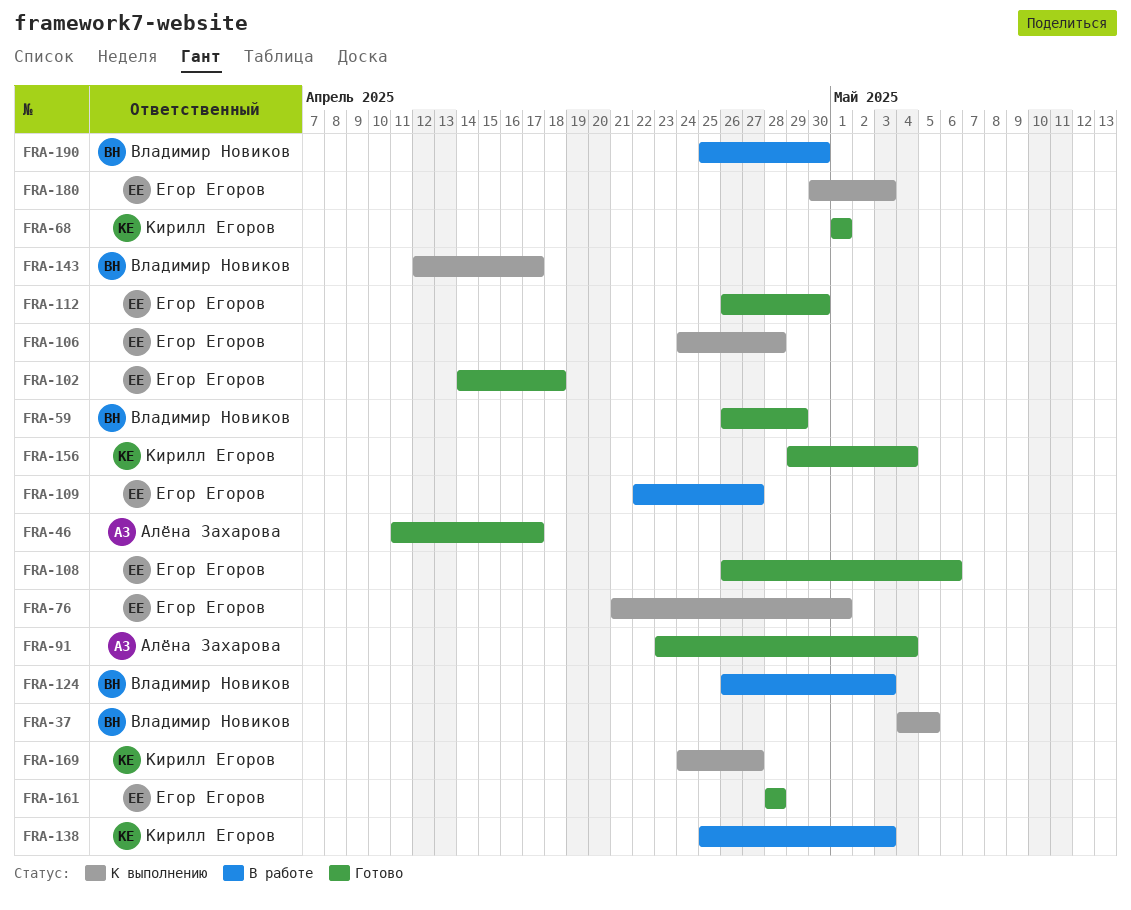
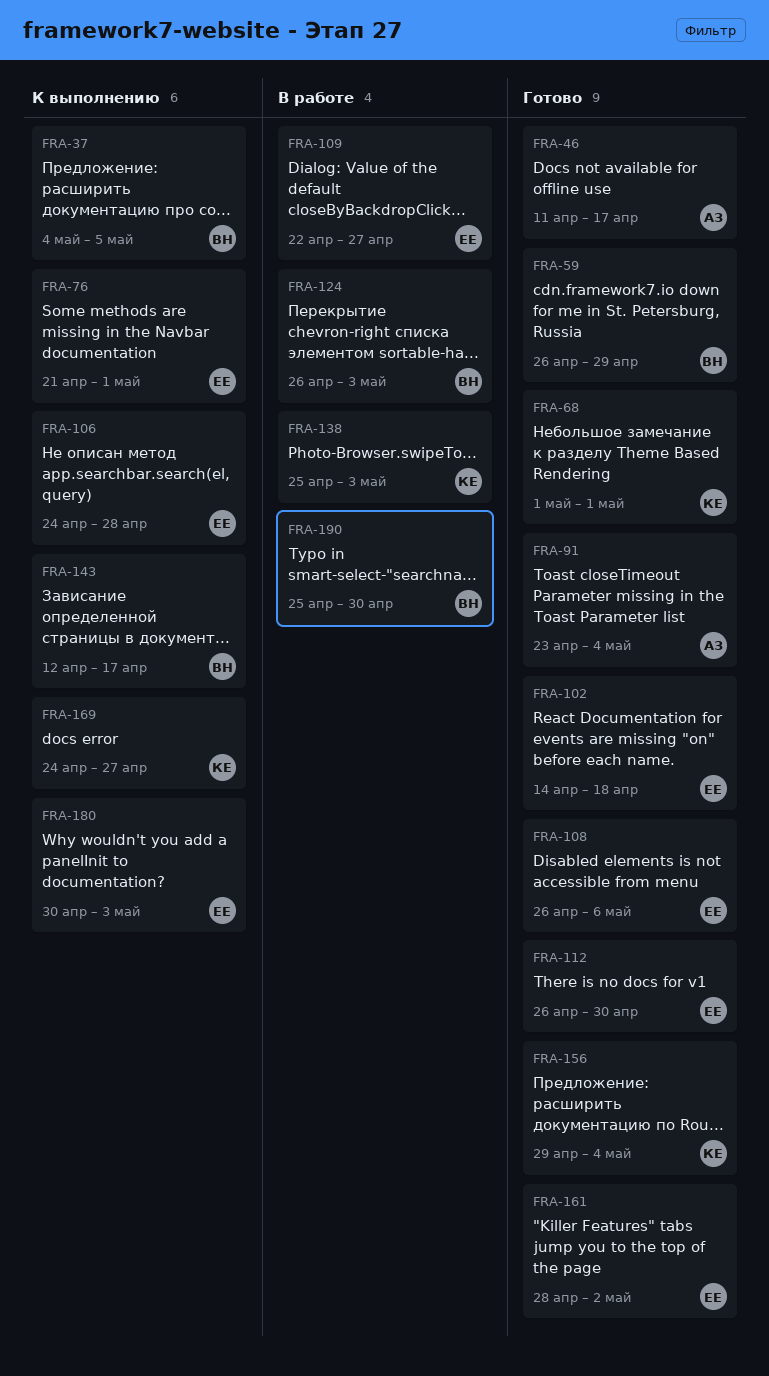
FRA-161, due: Apr 28 -> May 2

